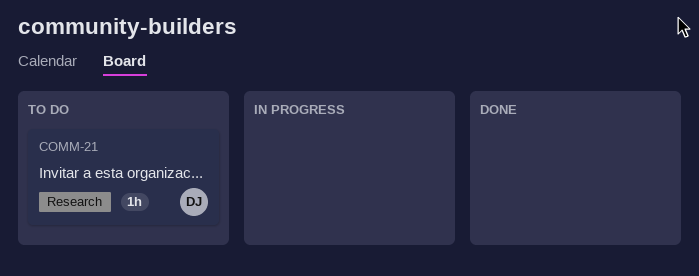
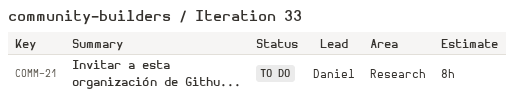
COMM-21, estimate: 1h -> 8h

